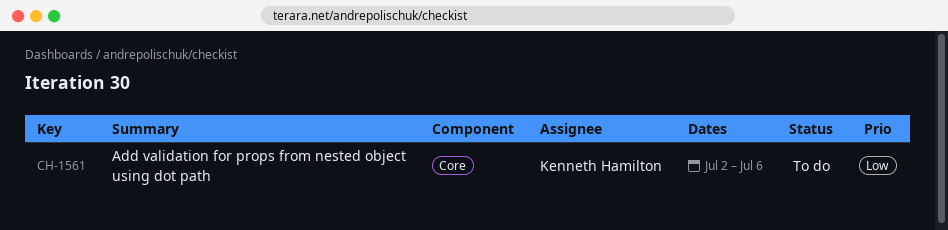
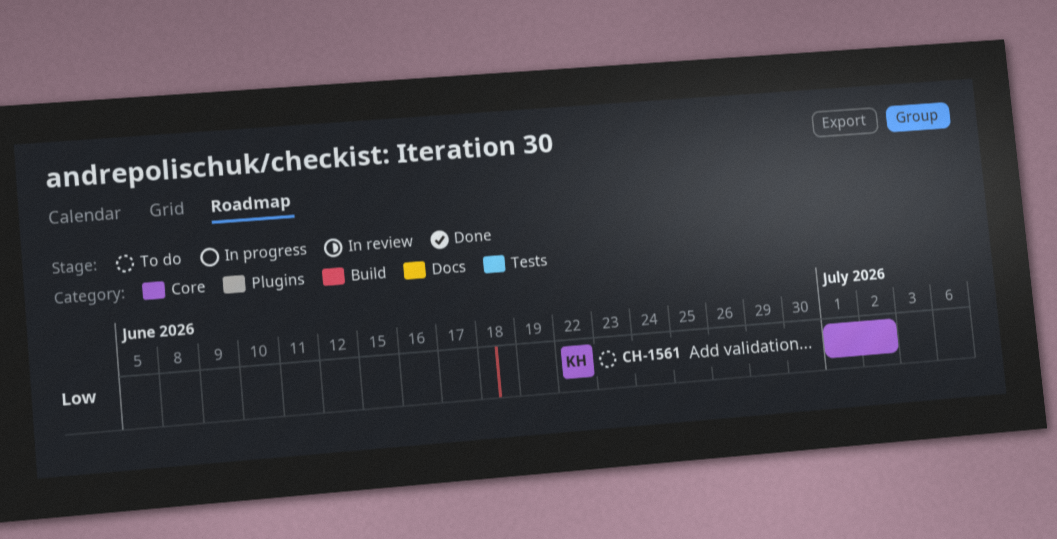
CH-1561, start: Jul 2 -> Jul 1
CH-1561, due: Jul 6 -> Jul 2

